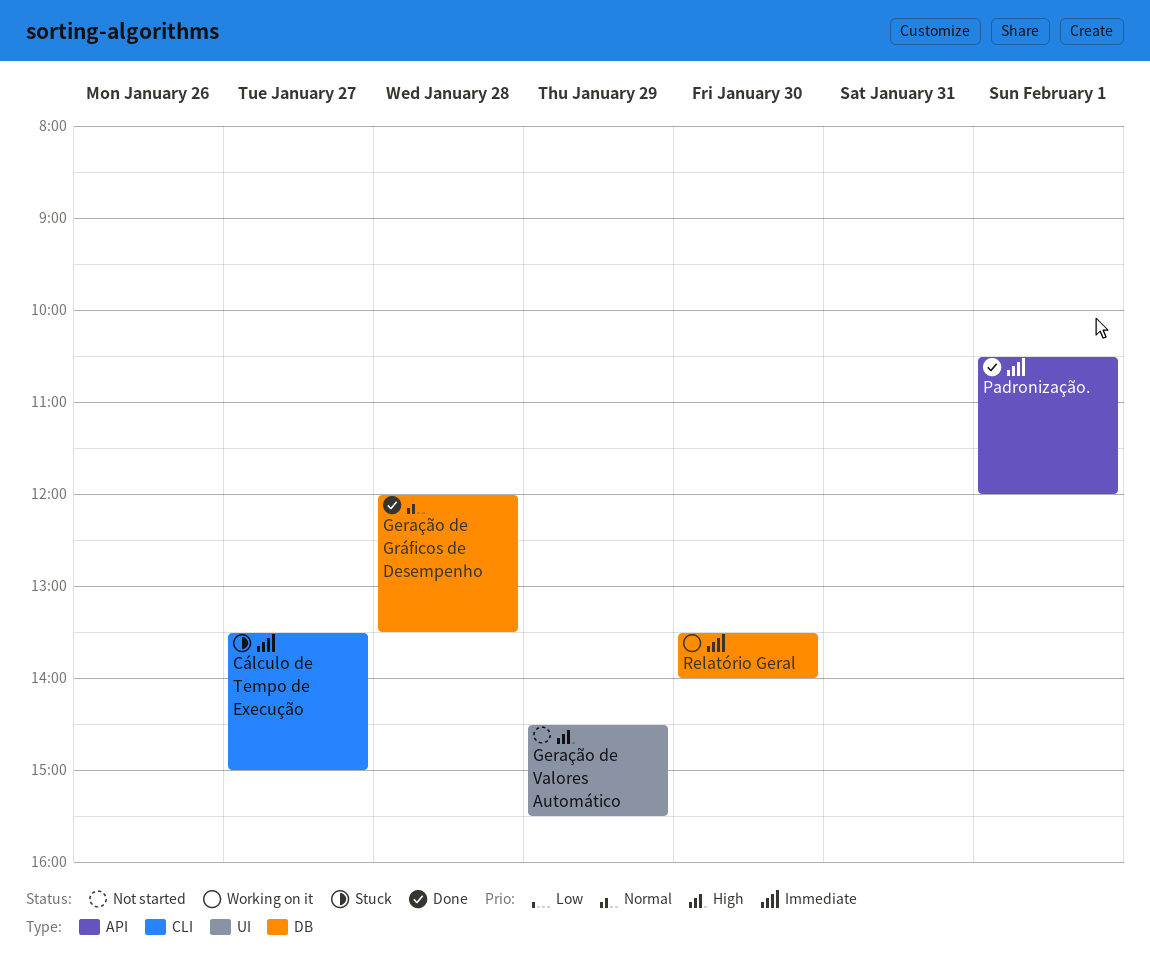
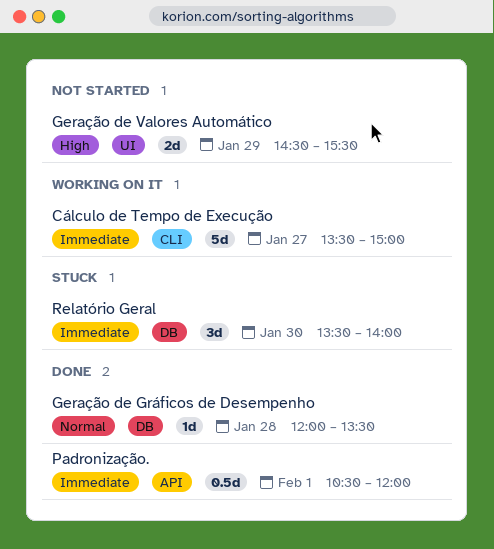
Cálculo de Tempo de Execução, status: Stuck -> Working on it
Relatório Geral, status: Working on it -> Stuck

